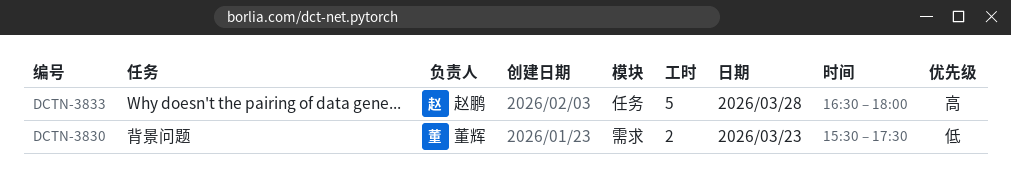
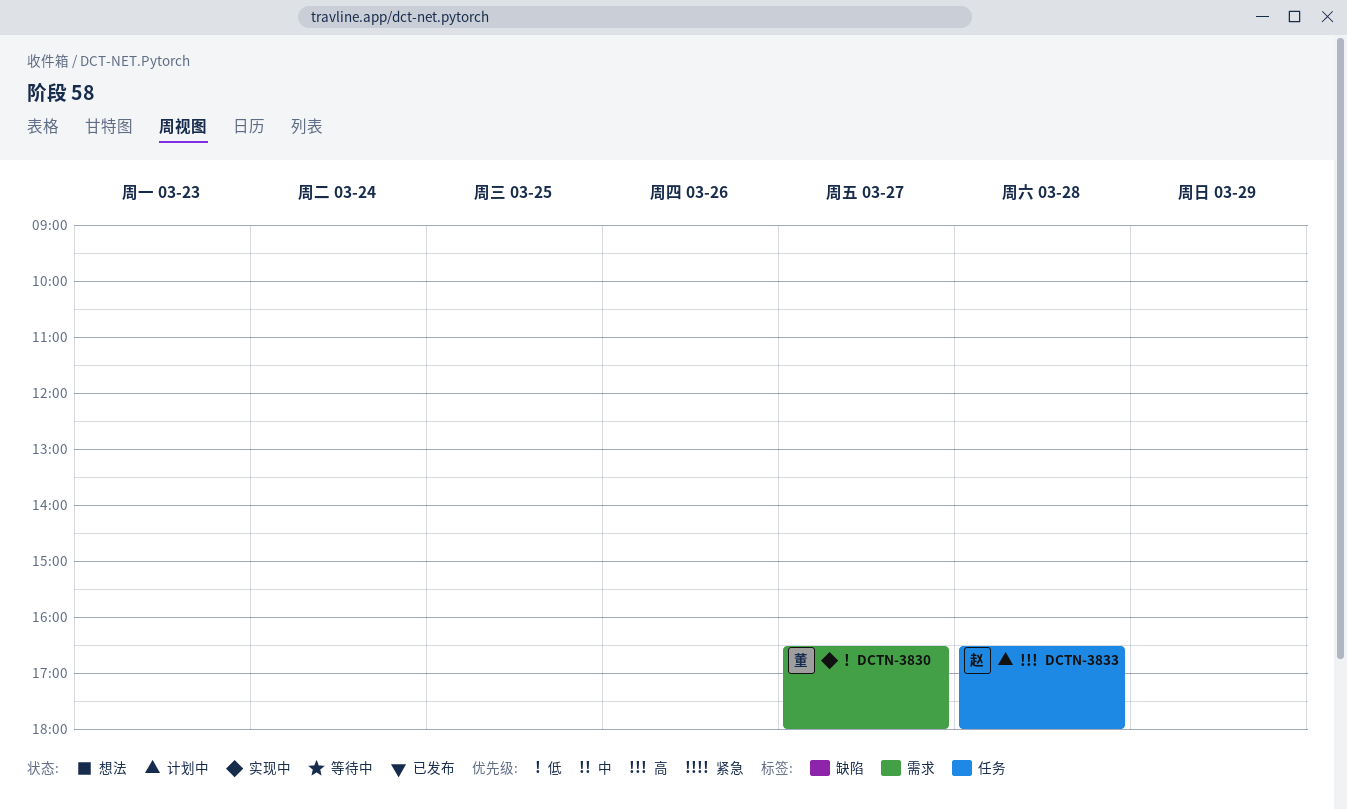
DCTN-3830, day: Mar 23 -> Mar 27
DCTN-3830, begins: 15:30 -> 16:30
DCTN-3830, ends: 17:30 -> 18:00

